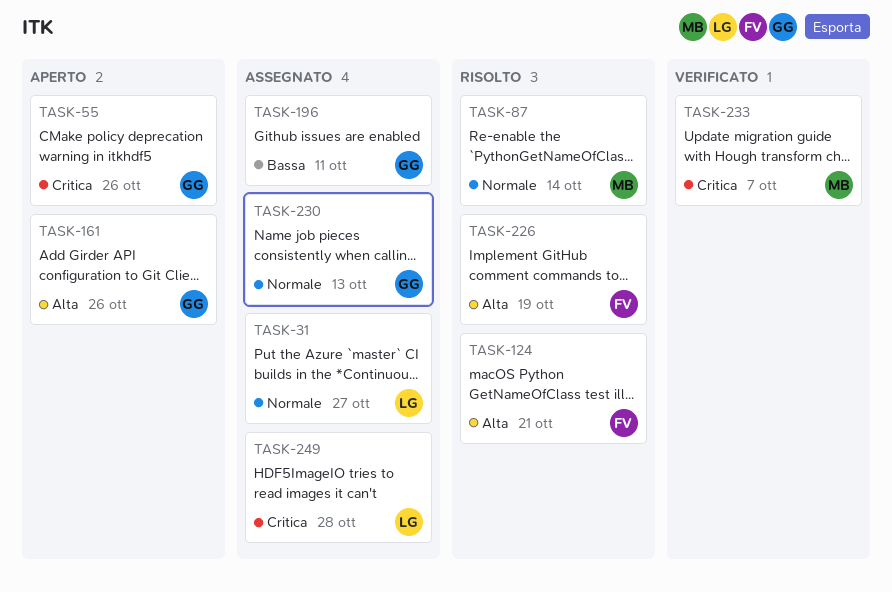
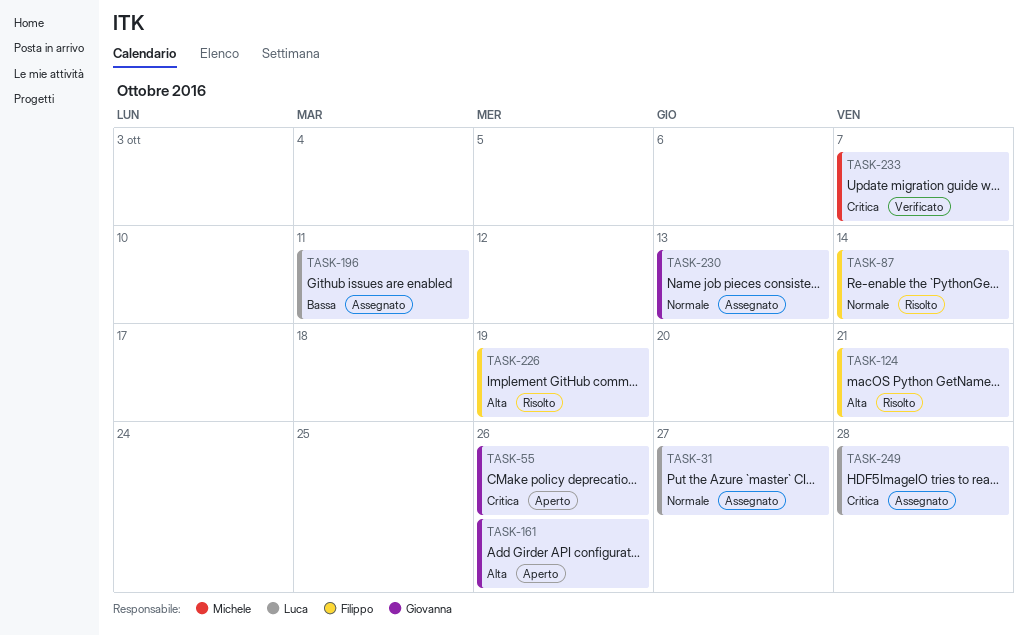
TASK-87, owner: Michele -> Filippo
TASK-196, owner: Giovanna -> Luca

